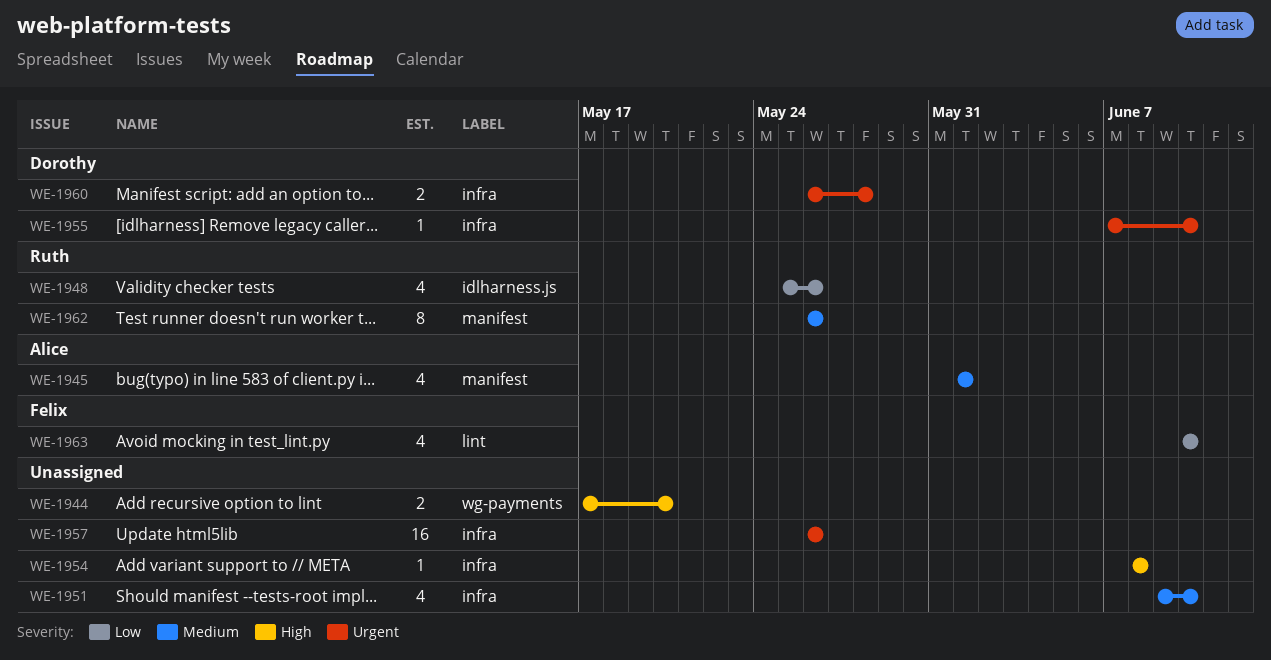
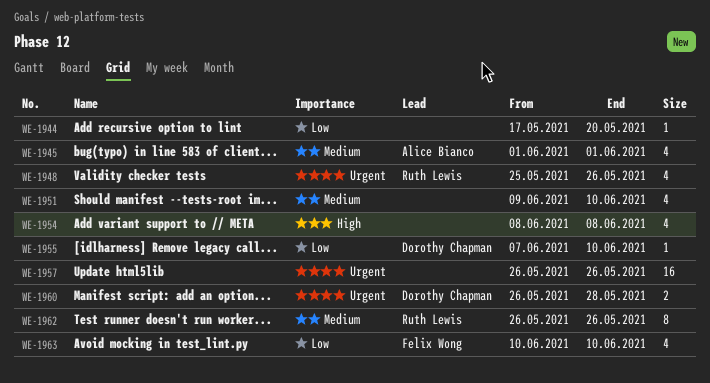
WE-1944, priority: High -> Low
WE-1944, estimate: 2 -> 1
WE-1948, priority: Low -> Urgent
WE-1954, estimate: 1 -> 4
WE-1955, priority: Urgent -> Low

